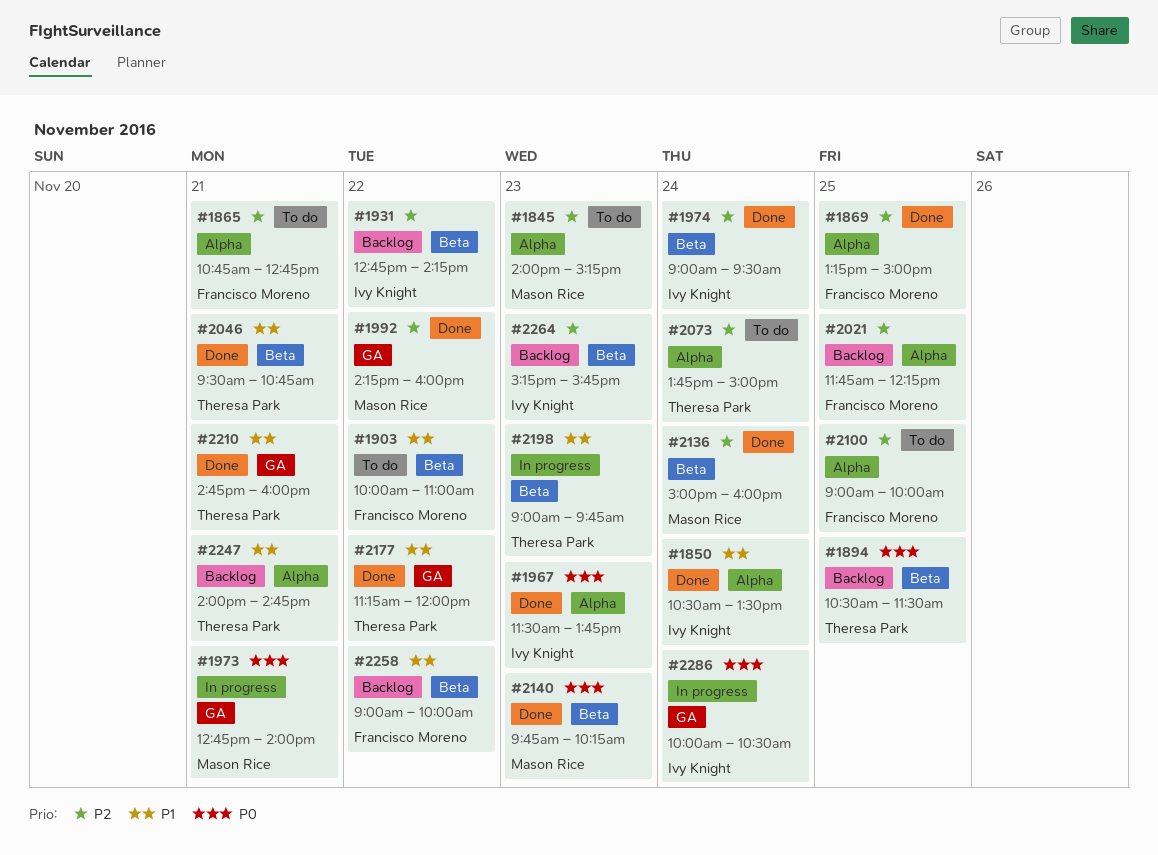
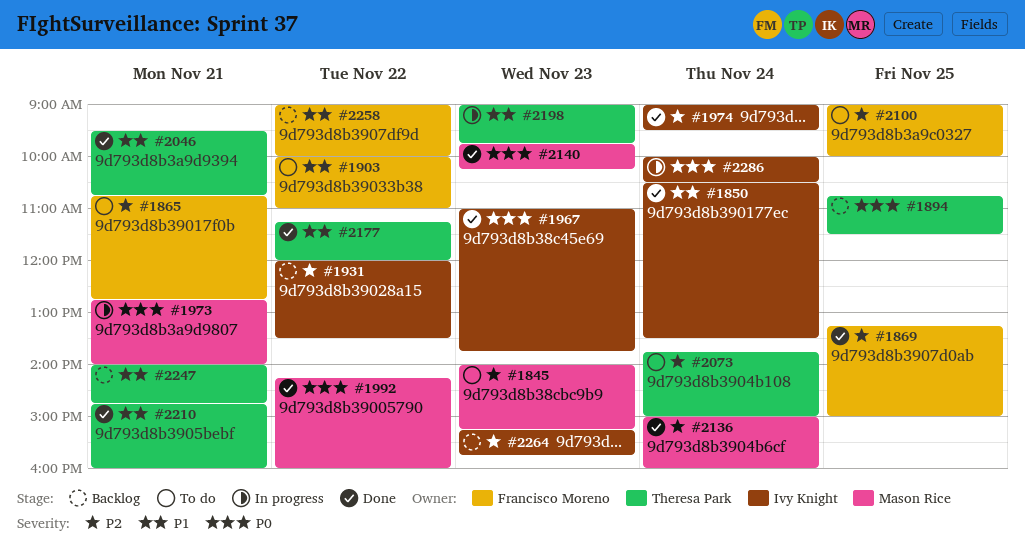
#1894, begins: 10:30 -> 10:45
#1931, begins: 12:45 -> 12:00
#1931, ends: 14:15 -> 13:30
#1967, begins: 11:30 -> 11:00
#1992, priority: P2 -> P0
#2021: present -> none

